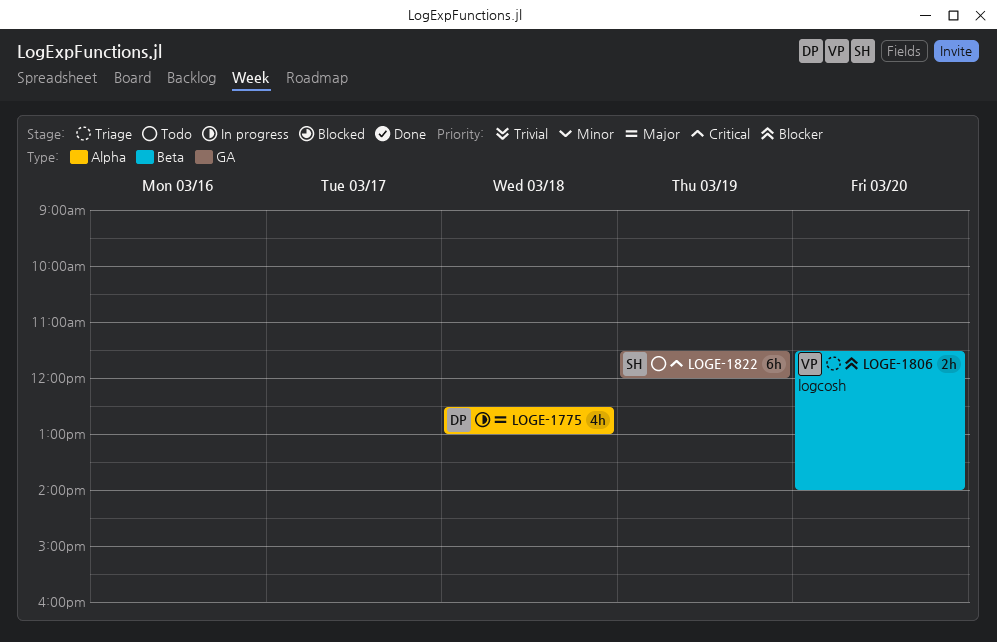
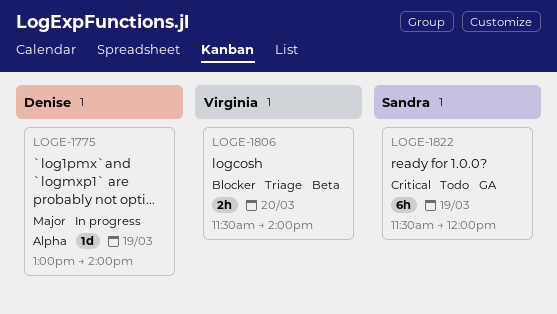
LOGE-1775, estimate: 4h -> 1d
LOGE-1775, day: Mar 18 -> Mar 19
LOGE-1775, begins: 12:30 -> 13:00
LOGE-1775, ends: 13:00 -> 14:00

